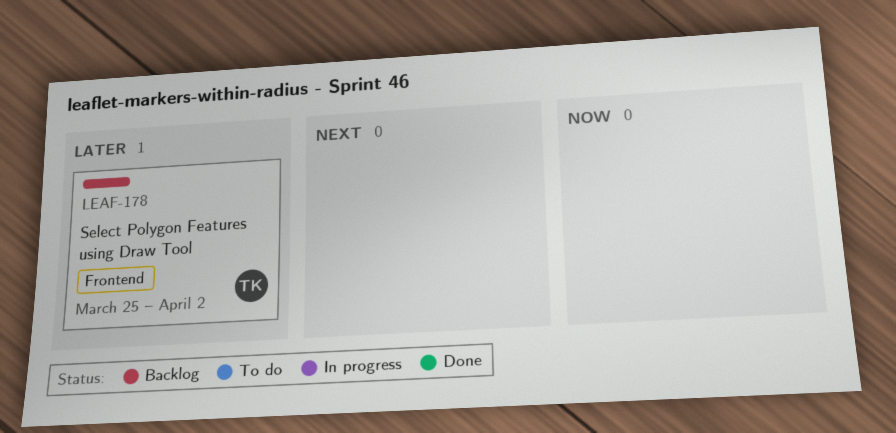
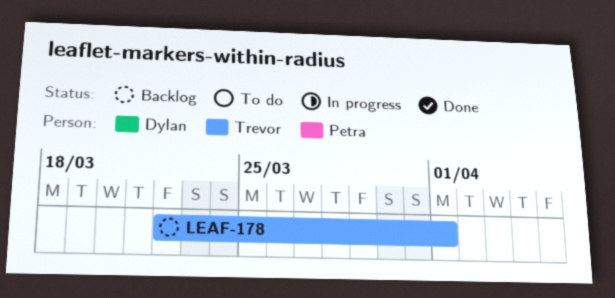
LEAF-178, start: Mar 25 -> Mar 22
LEAF-178, due: Apr 2 -> Apr 1

